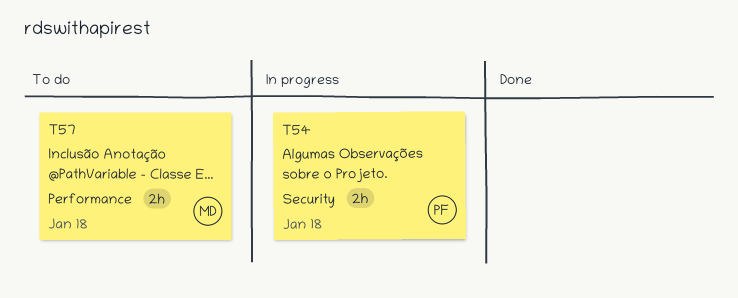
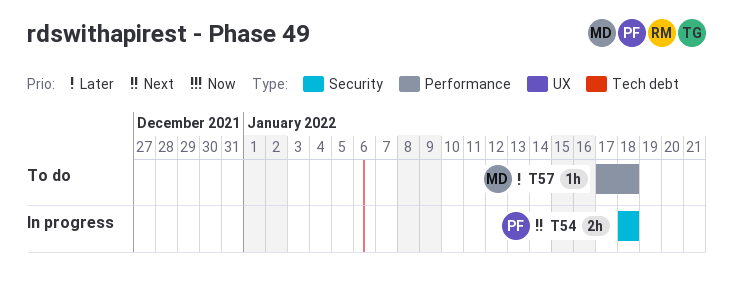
T57, estimate: 2h -> 1h

